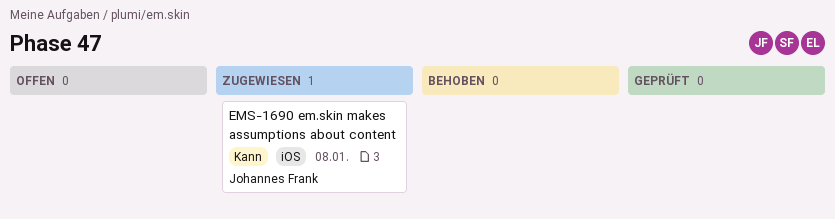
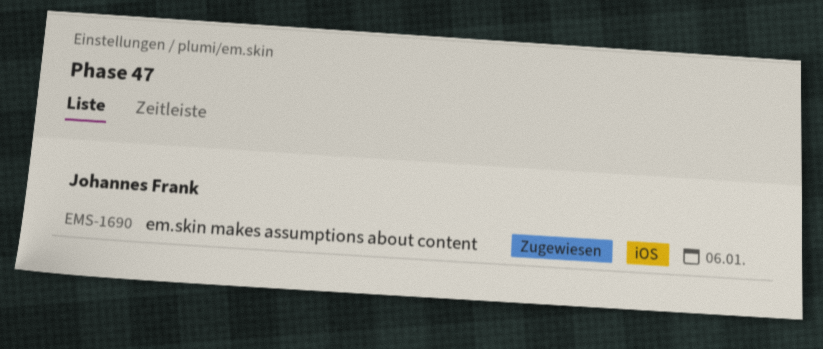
EMS-1690, due: Jan 8 -> Jan 6

